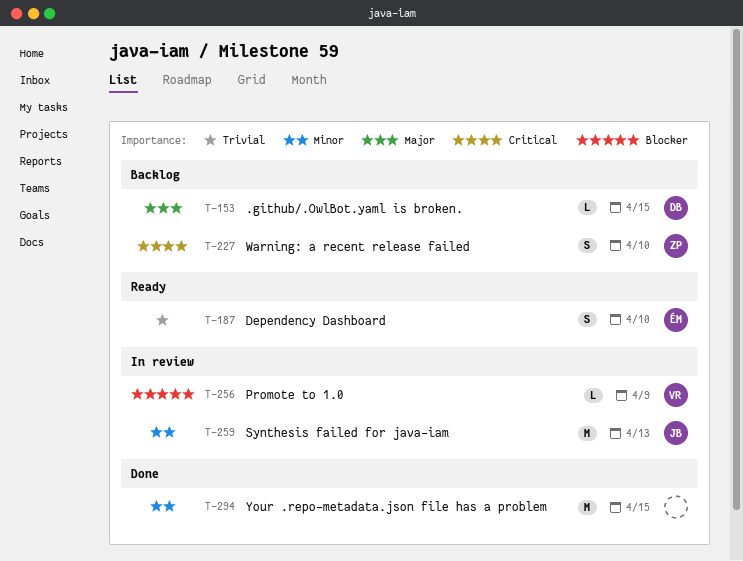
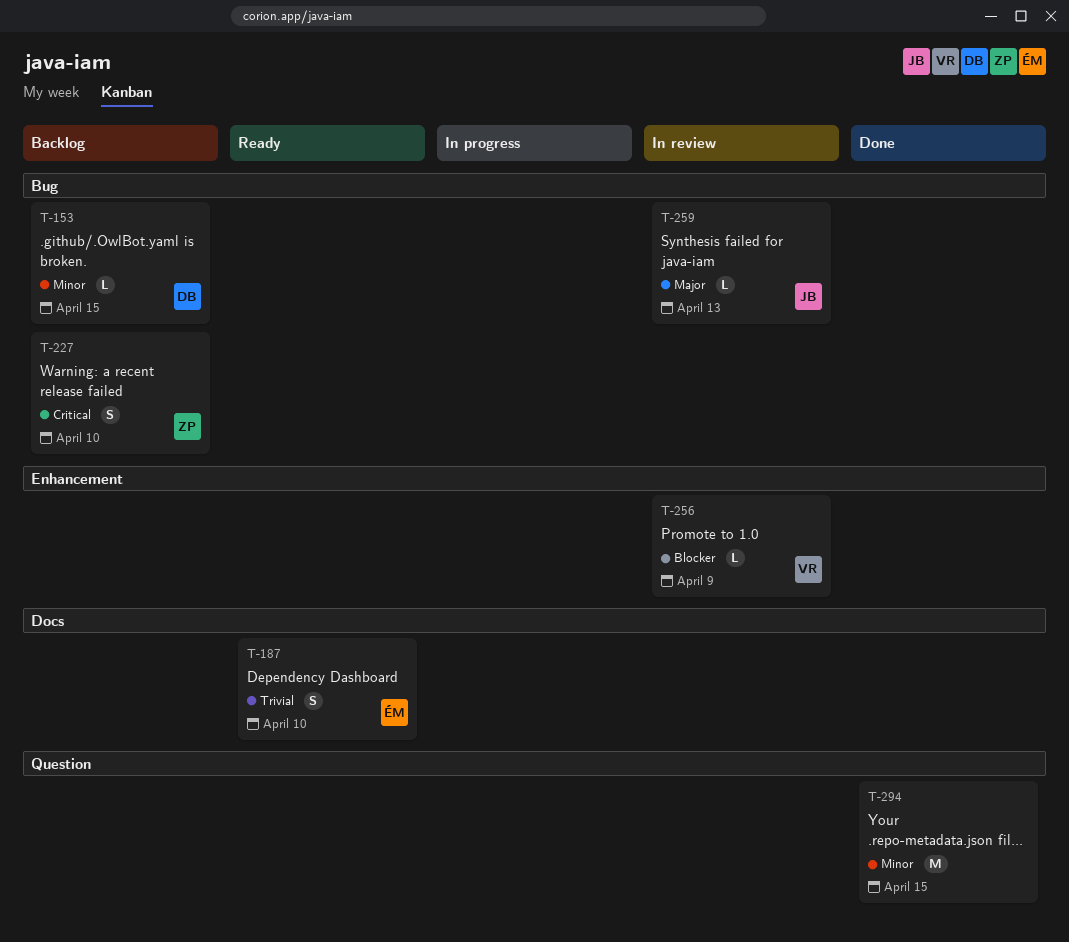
T-153, priority: Major -> Minor
T-259, priority: Minor -> Major
T-259, estimate: M -> L

